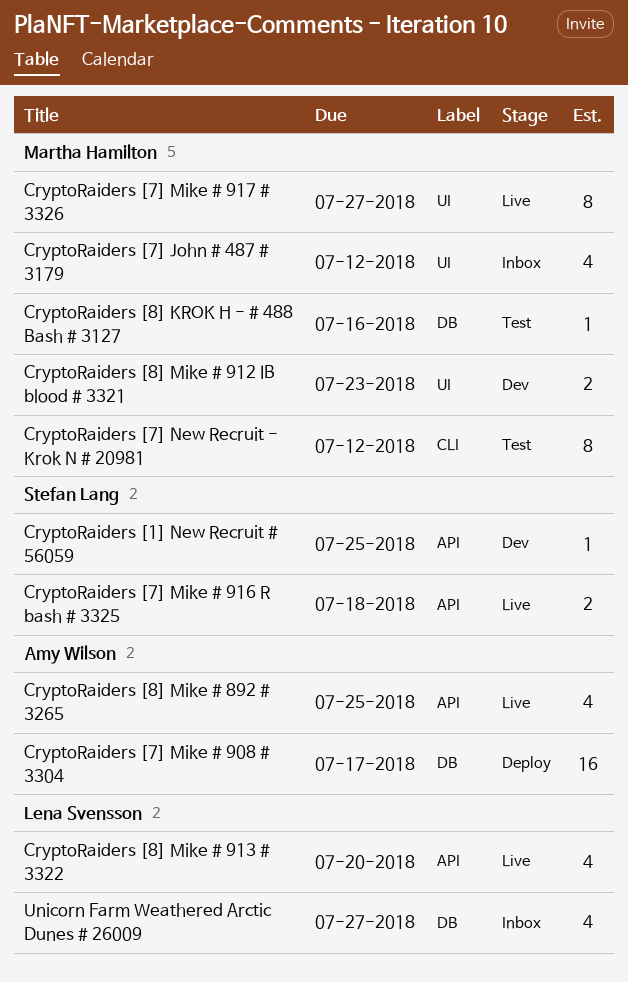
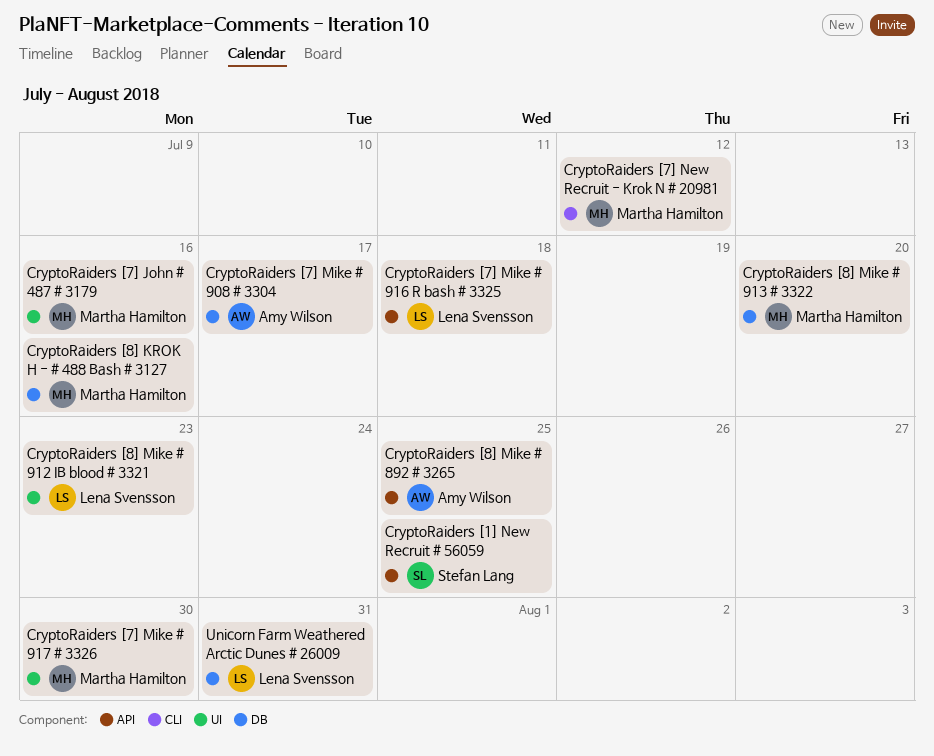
CryptoRaiders [7] John # 487 # 3179, due: Jul 12 -> Jul 16
CryptoRaiders [7] Mike # 916 R bash # 3325, owner: Stefan Lang -> Lena Svensson
CryptoRaiders [7] Mike # 917 # 3326, due: Jul 27 -> Jul 30
CryptoRaiders [8] Mike # 912 IB blood # 3321, owner: Martha Hamilton -> Lena Svensson
CryptoRaiders [8] Mike # 913 # 3322, owner: Lena Svensson -> Martha Hamilton
CryptoRaiders [8] Mike # 913 # 3322, label: API -> DB
Unicorn Farm Weathered Arctic Dunes # 26009, due: Jul 27 -> Jul 31

